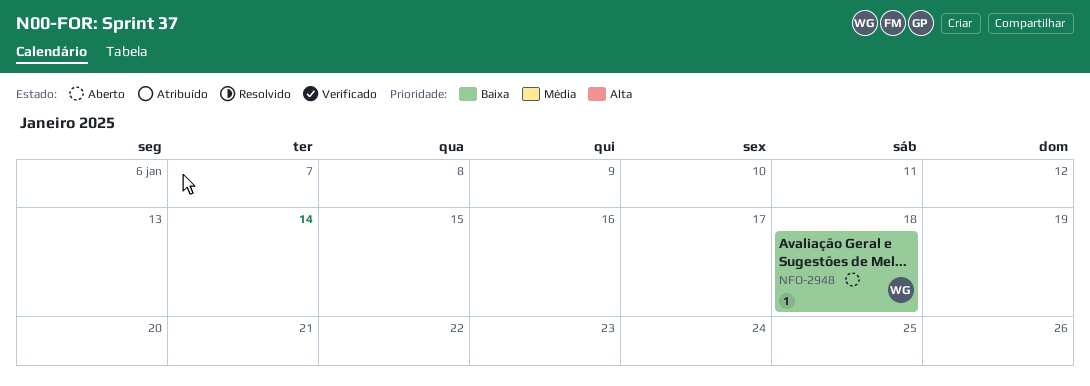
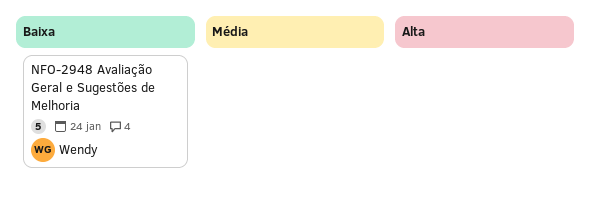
NFO-2948, estimate: 1 -> 5
NFO-2948, due: Jan 18 -> Jan 24

